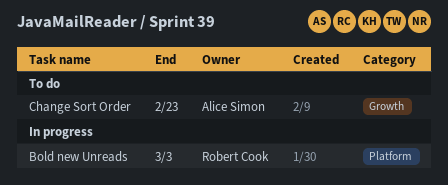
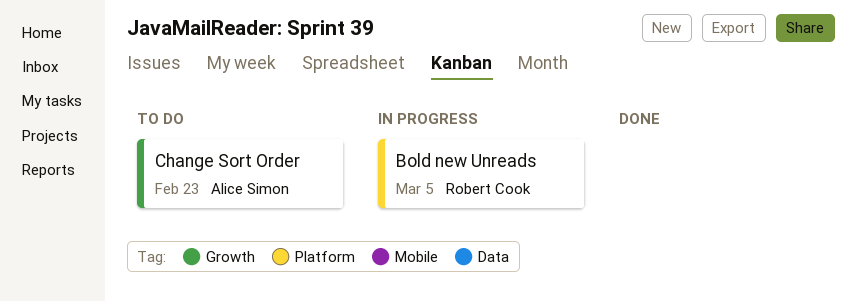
Bold new Unreads, due: Mar 3 -> Mar 5

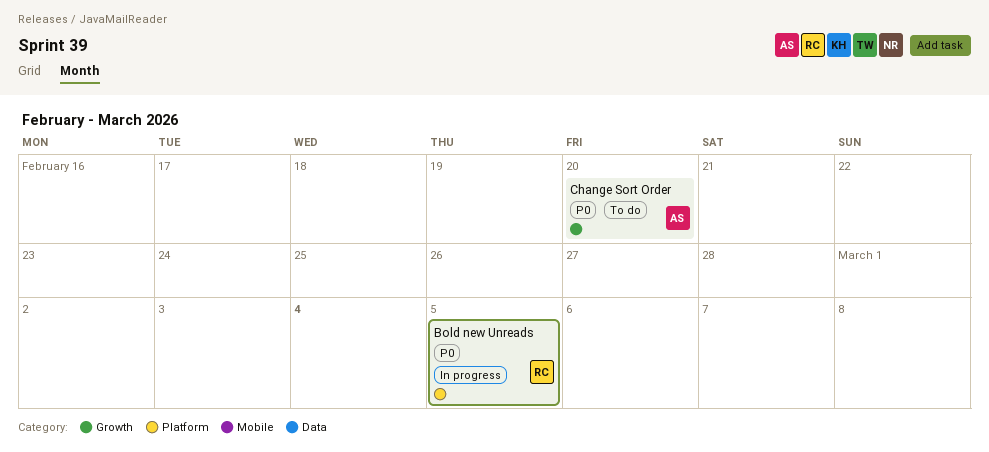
Change Sort Order, due: Feb 23 -> Feb 20

